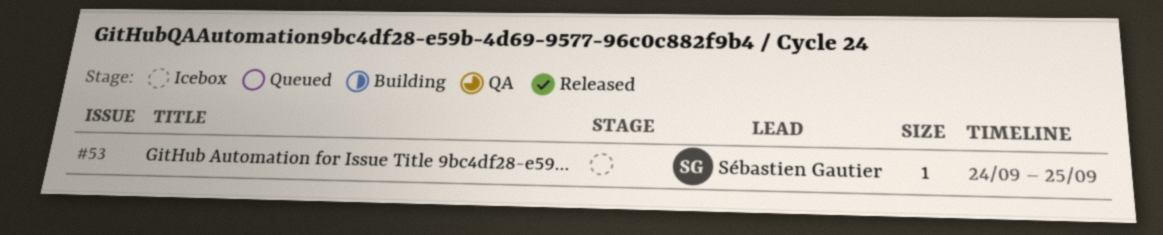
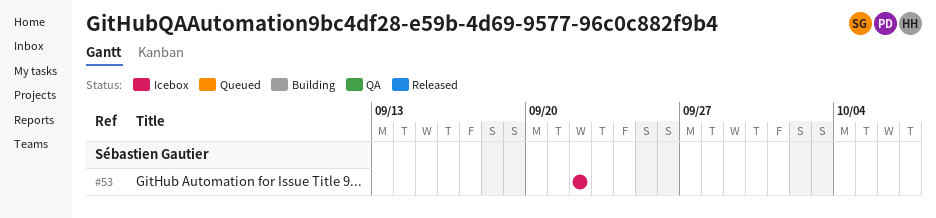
#53, start: Sep 24 -> Sep 22
#53, due: Sep 25 -> Sep 22

